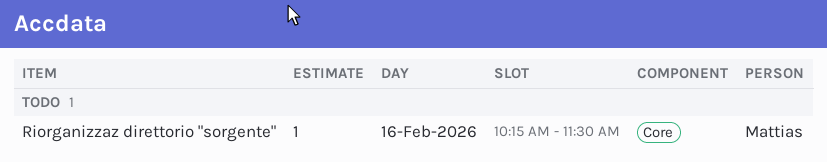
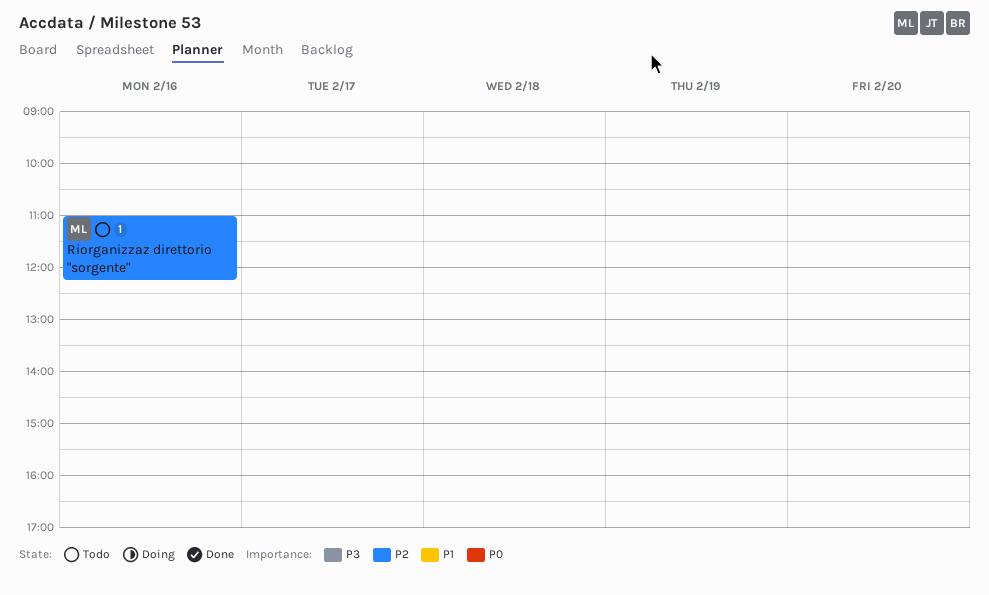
Riorganizzaz direttorio "sorgente", begins: 10:15 -> 11:00
Riorganizzaz direttorio "sorgente", ends: 11:30 -> 12:15

